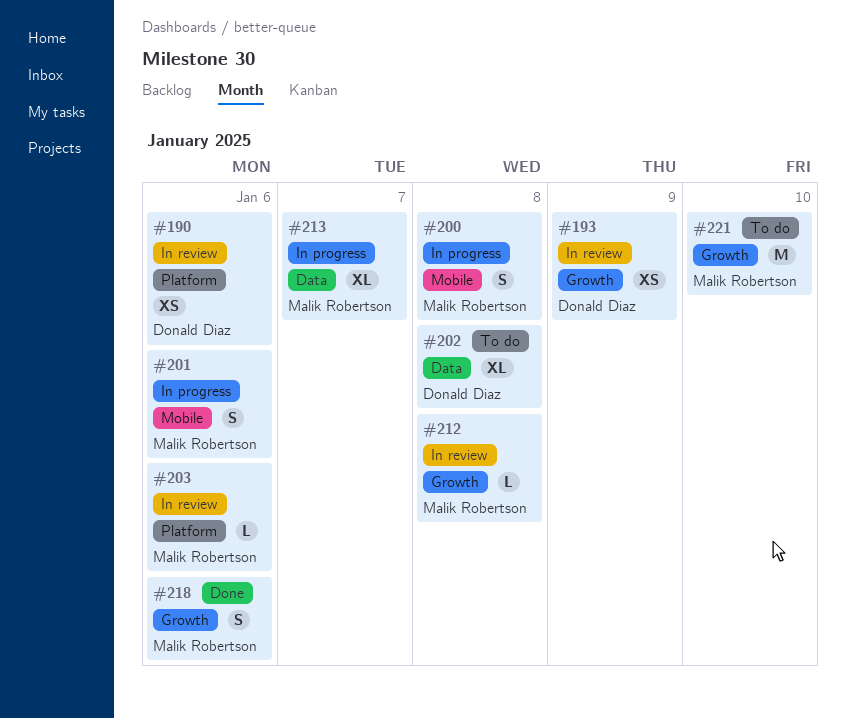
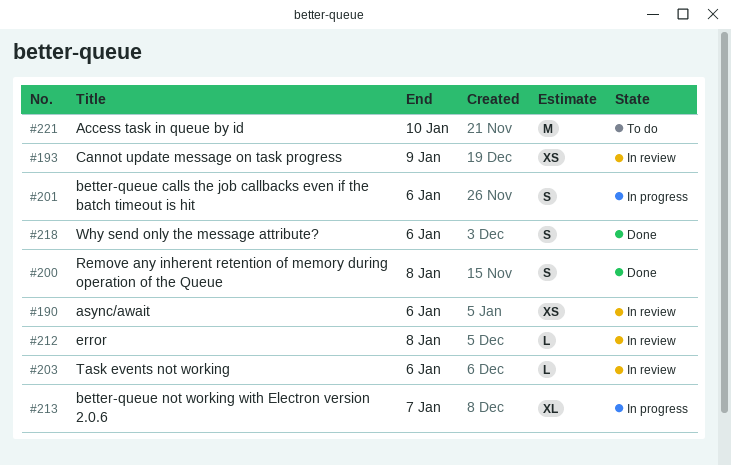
#200, status: In progress -> Done
#202: present -> none

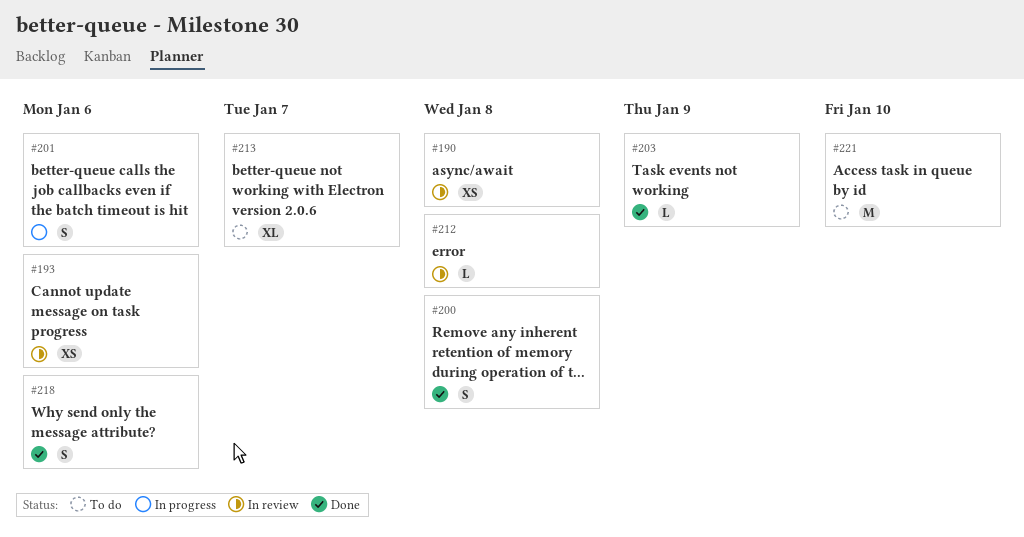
#190, due: Jan 6 -> Jan 8
#193, due: Jan 9 -> Jan 6
#203, status: In review -> Done
#203, due: Jan 6 -> Jan 9
#213, status: In progress -> To do

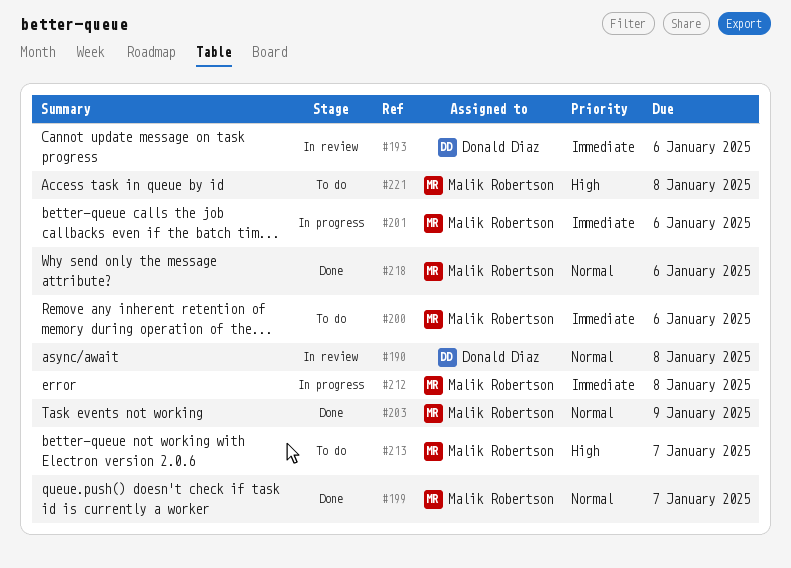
#199: none -> present
#200, status: Done -> To do
#200, due: Jan 8 -> Jan 6
#212, status: In review -> In progress
#221, due: Jan 10 -> Jan 8

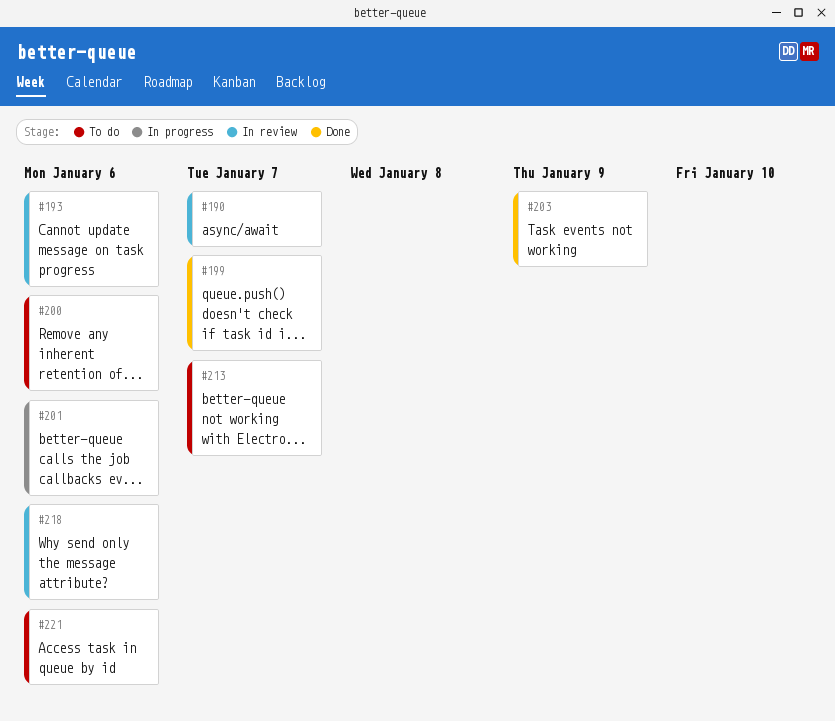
#190, due: Jan 8 -> Jan 7
#212: present -> none
#218, status: Done -> In review
#221, due: Jan 8 -> Jan 6

